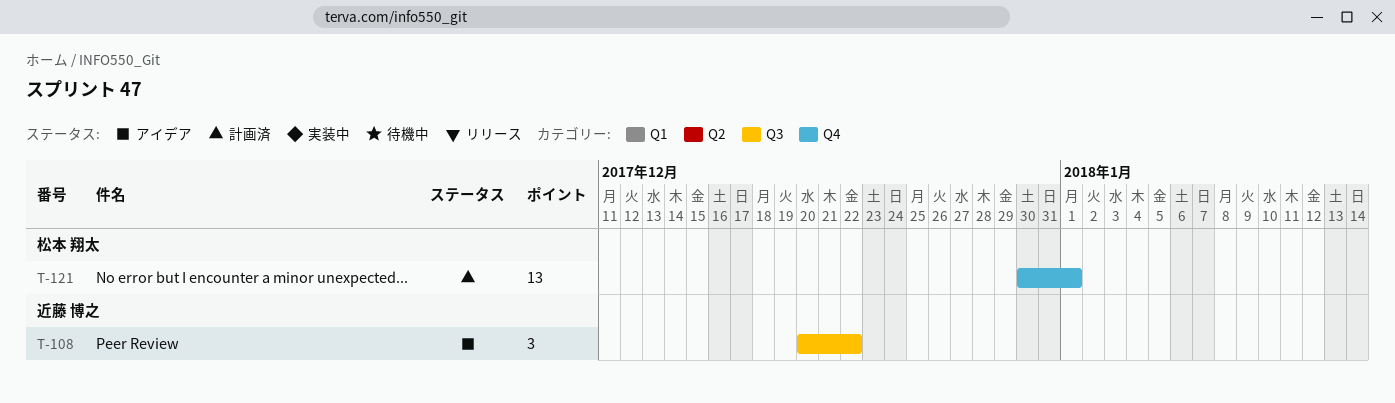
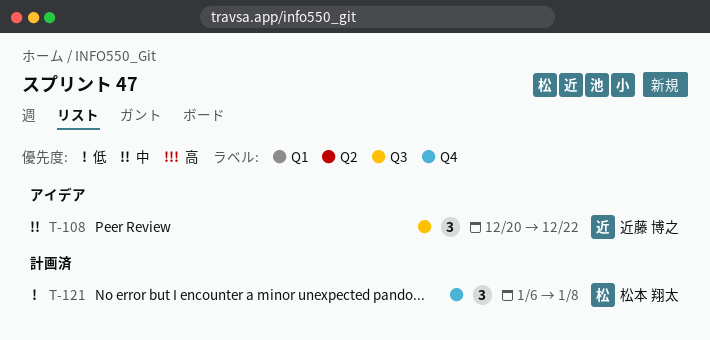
T-121, estimate: 13 -> 3
T-121, start: Dec 30 -> Jan 6
T-121, due: Jan 1 -> Jan 8

